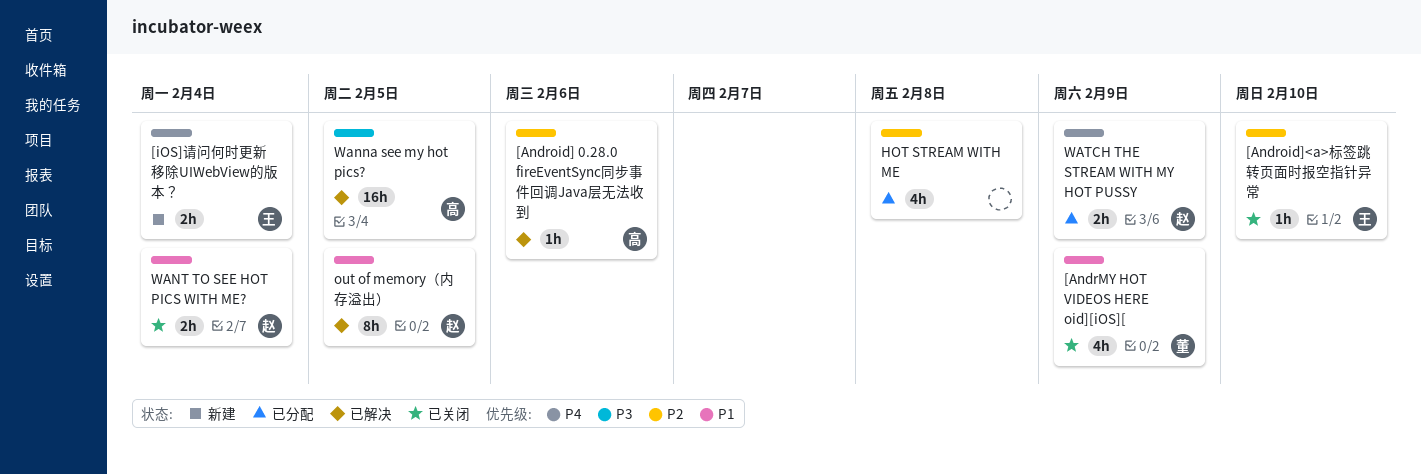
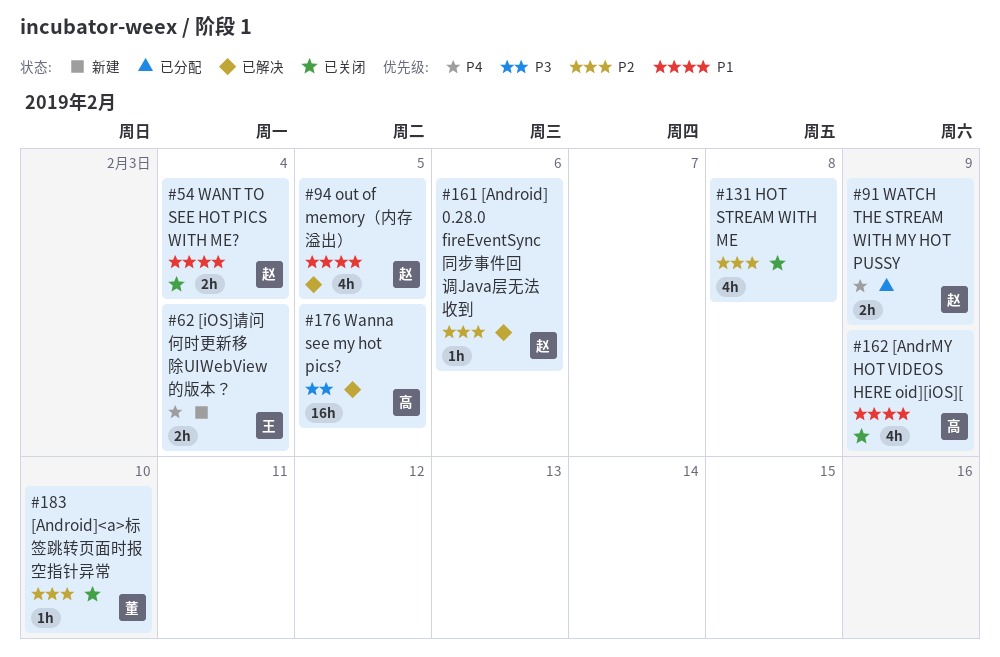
[AndrMY HOT VIDEOS HERE oid][iOS][, owner: 董 -> 高
[Android] 0.28.0 fireEventSync同步事件回调Java层无法收到, owner: 高 -> 赵
[Android]<a>标签跳转页面时报空指针异常, owner: 王 -> 董
HOT STREAM WITH ME, status: 已分配 -> 已关闭
out of memory（内存溢出）, estimate: 8h -> 4h

